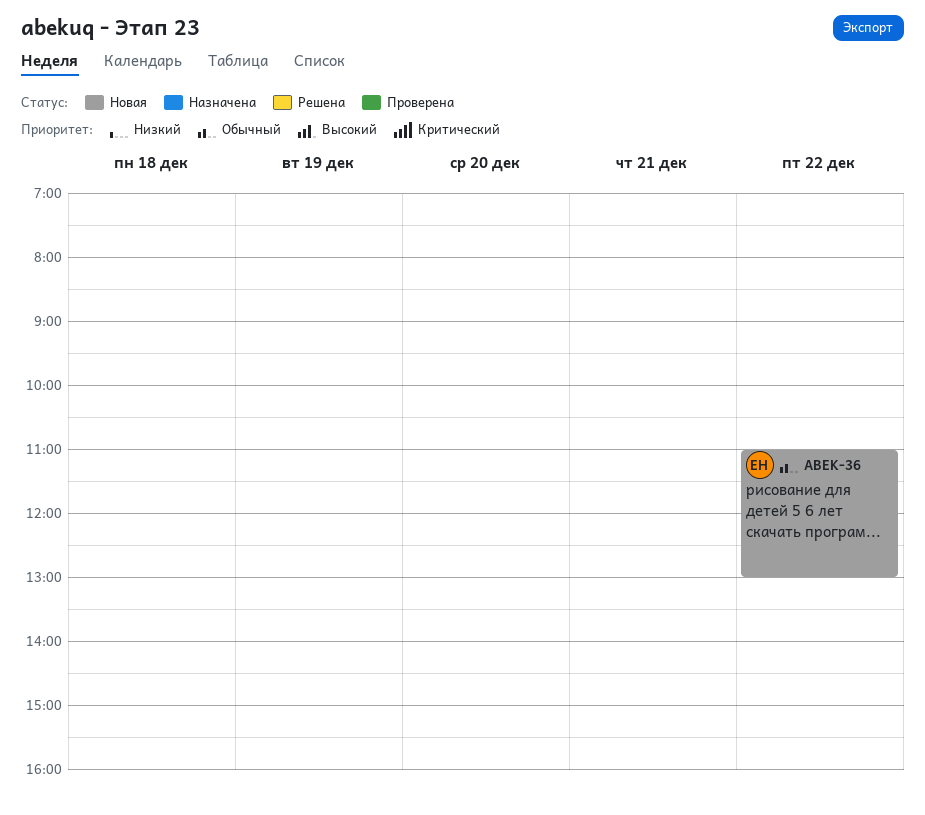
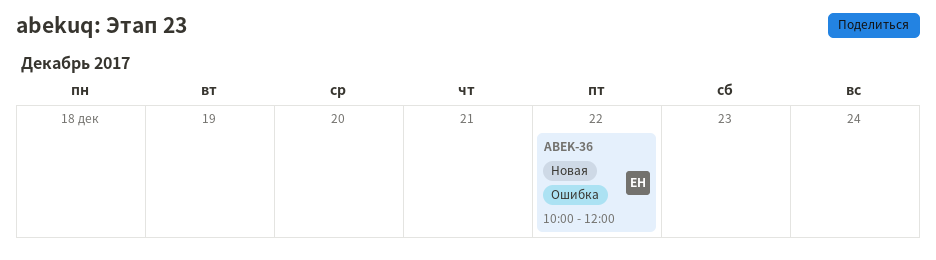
ABEK-36, begins: 11:00 -> 10:00
ABEK-36, ends: 13:00 -> 12:00

